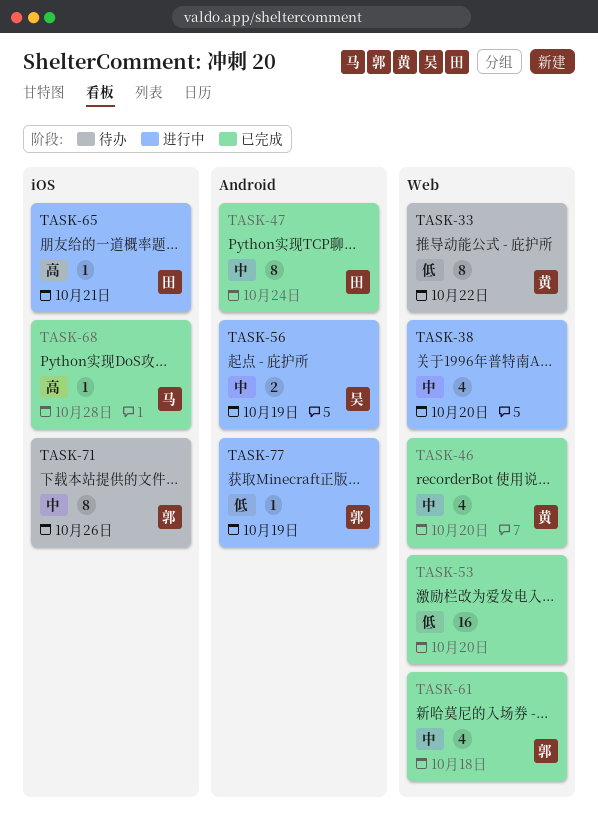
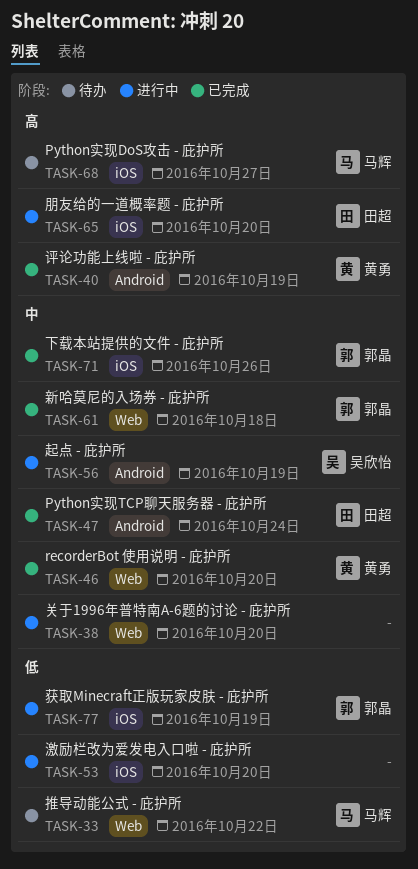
TASK-33, owner: 黄勇 -> 马辉
TASK-40: none -> present
TASK-53, status: 已完成 -> 进行中
TASK-53, label: Web -> iOS
TASK-65, due: Oct 21 -> Oct 20
TASK-68, status: 已完成 -> 待办
TASK-68, due: Oct 28 -> Oct 27
TASK-71, status: 待办 -> 已完成
TASK-77, label: Android -> iOS

